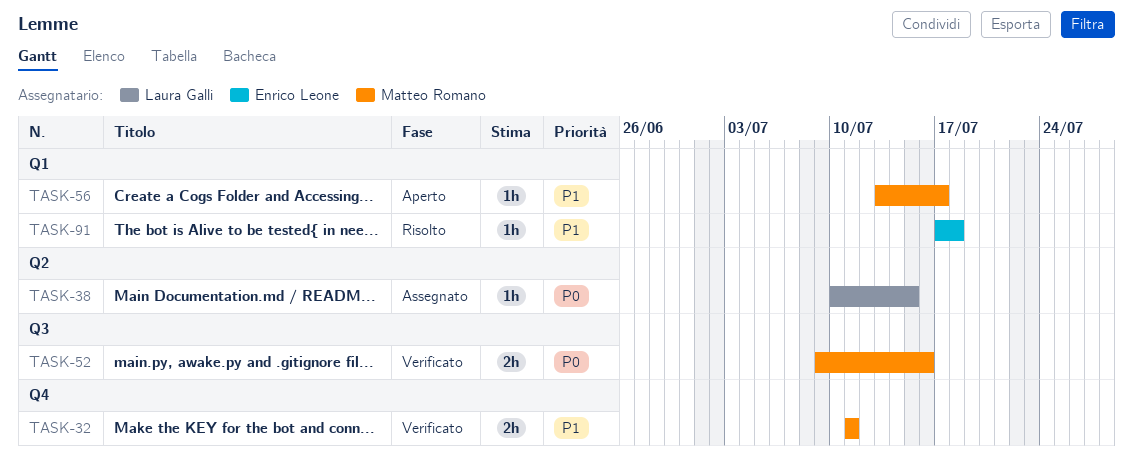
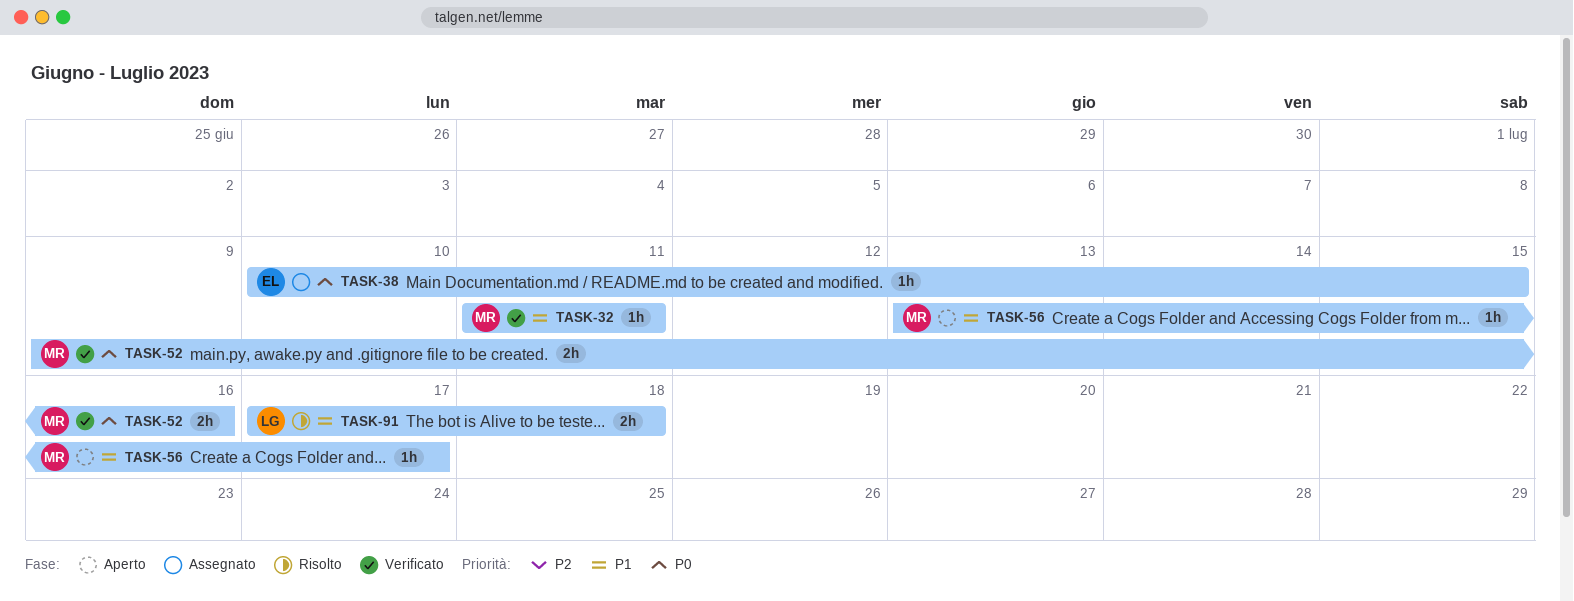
TASK-32, estimate: 2h -> 1h
TASK-38, owner: Laura Galli -> Enrico Leone
TASK-91, owner: Enrico Leone -> Laura Galli
TASK-91, estimate: 1h -> 2h

